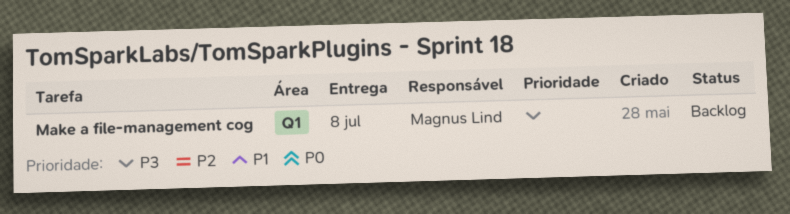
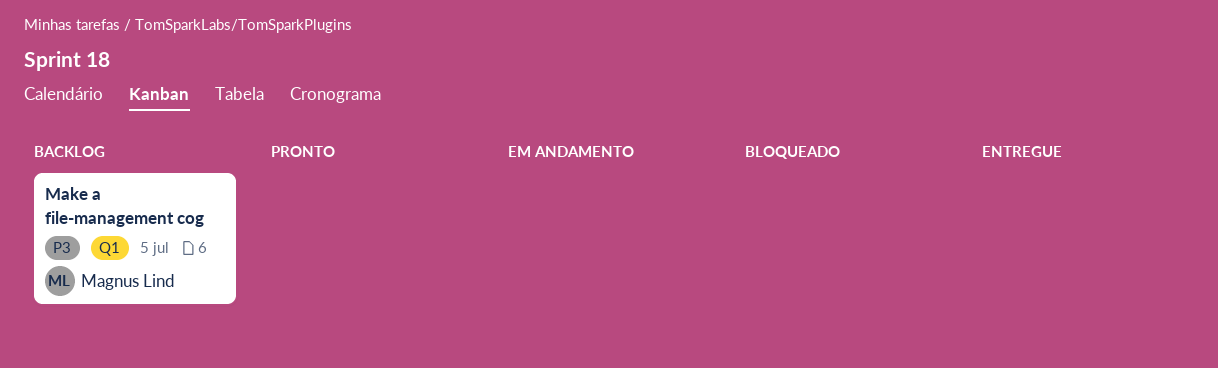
Make a file-management cog, due: Jul 8 -> Jul 5

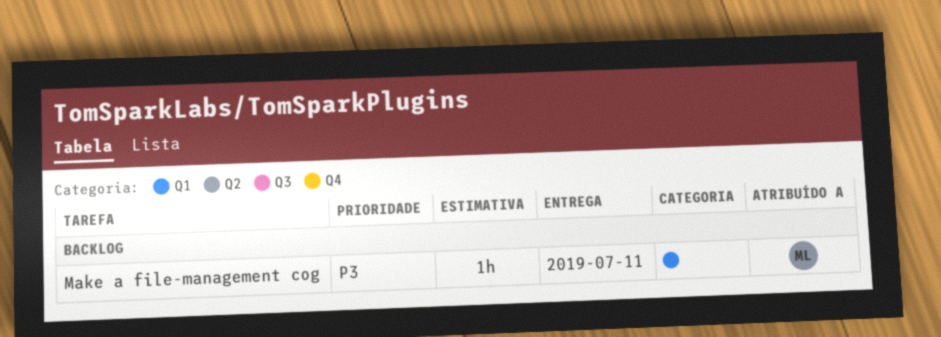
Make a file-management cog, due: Jul 5 -> Jul 11

